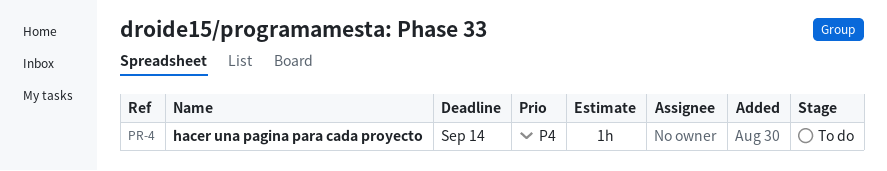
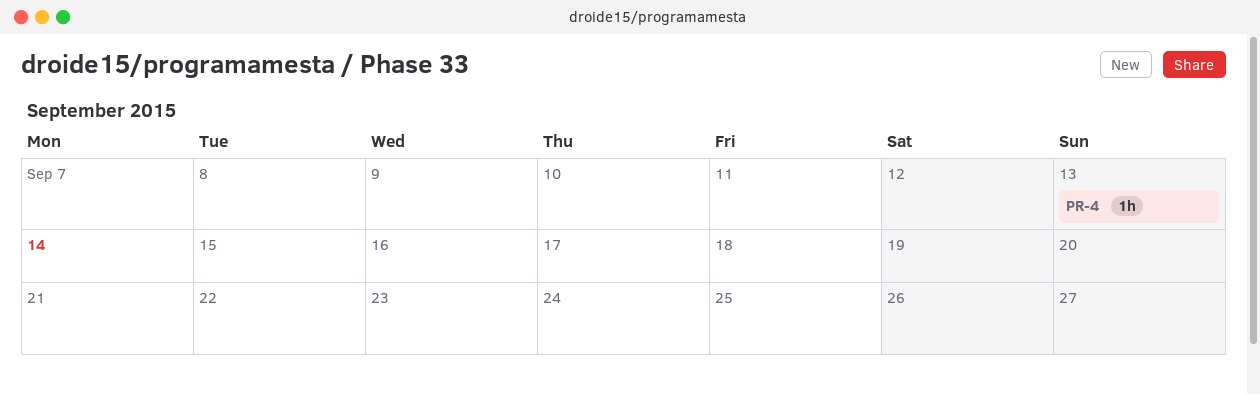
PR-4, due: Sep 14 -> Sep 13

